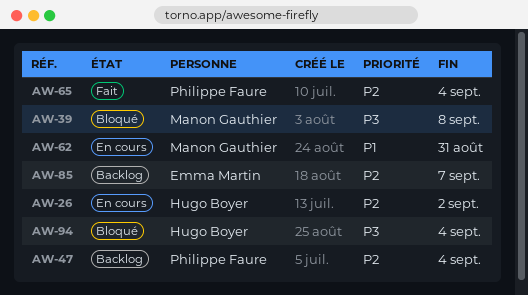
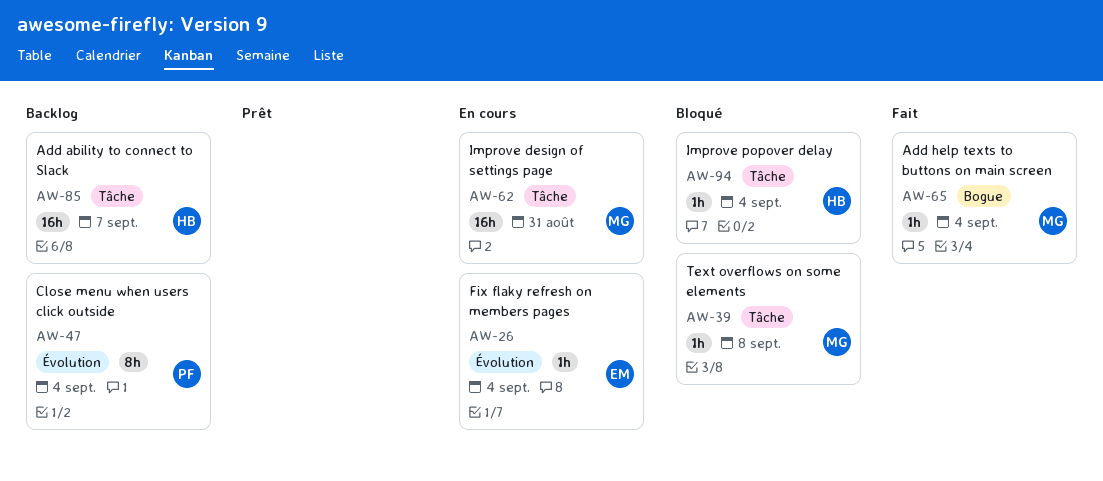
AW-26, owner: Hugo Boyer -> Emma Martin
AW-26, due: Sep 2 -> Sep 4
AW-65, owner: Philippe Faure -> Manon Gauthier
AW-85, owner: Emma Martin -> Hugo Boyer

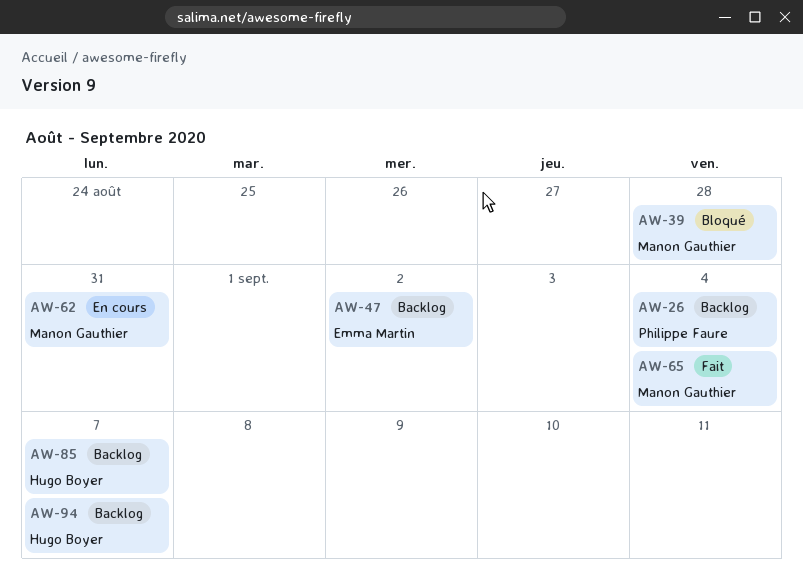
AW-26, status: En cours -> Backlog
AW-26, owner: Emma Martin -> Philippe Faure
AW-39, due: Sep 8 -> Aug 28
AW-47, owner: Philippe Faure -> Emma Martin
AW-47, due: Sep 4 -> Sep 2
AW-94, status: Bloqué -> Backlog
AW-94, due: Sep 4 -> Sep 7

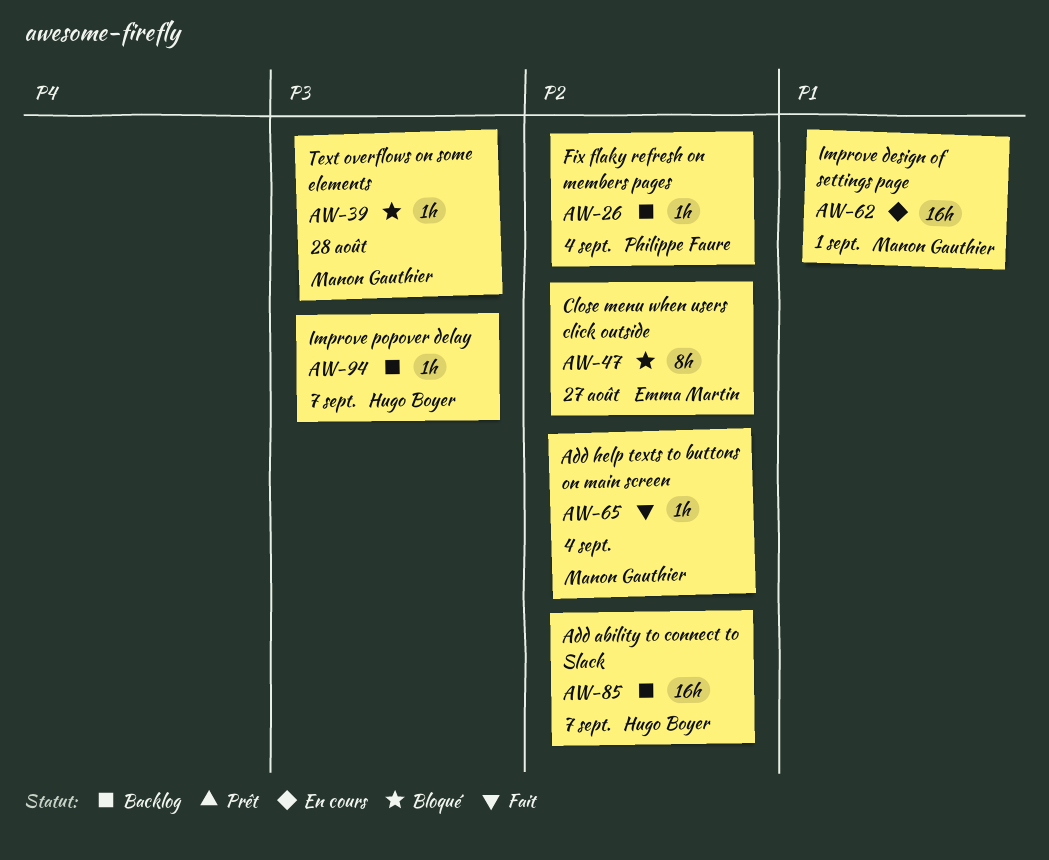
AW-47, status: Backlog -> Bloqué
AW-47, due: Sep 2 -> Aug 27
AW-62, due: Aug 31 -> Sep 1

